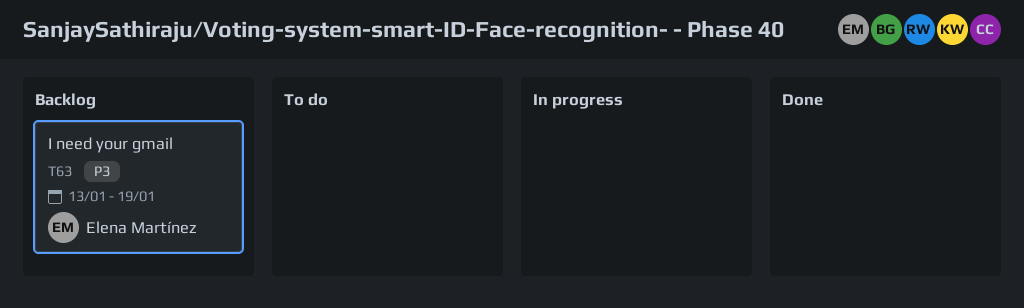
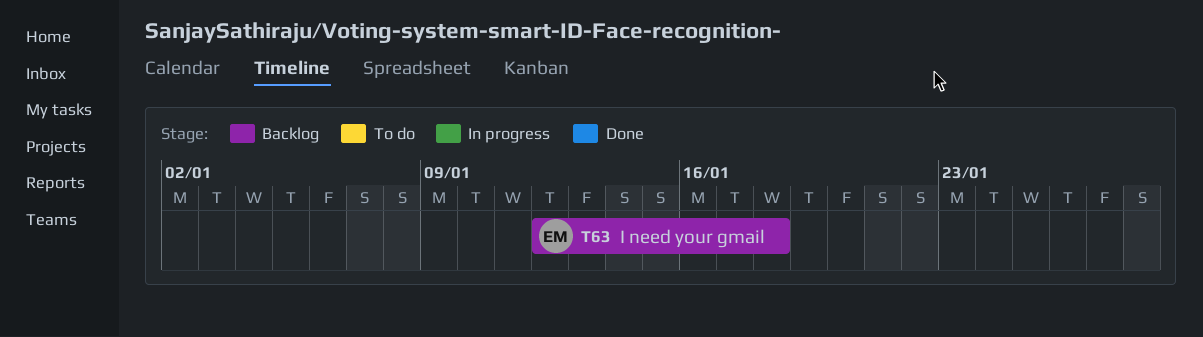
T63, start: Jan 13 -> Jan 12
T63, due: Jan 19 -> Jan 18

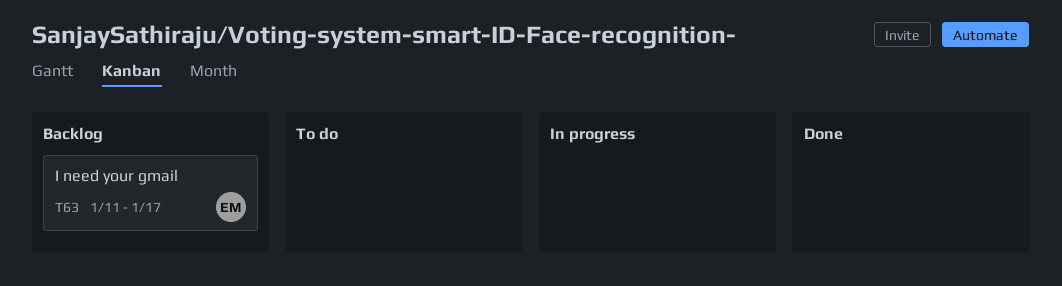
T63, start: Jan 12 -> Jan 11
T63, due: Jan 18 -> Jan 17

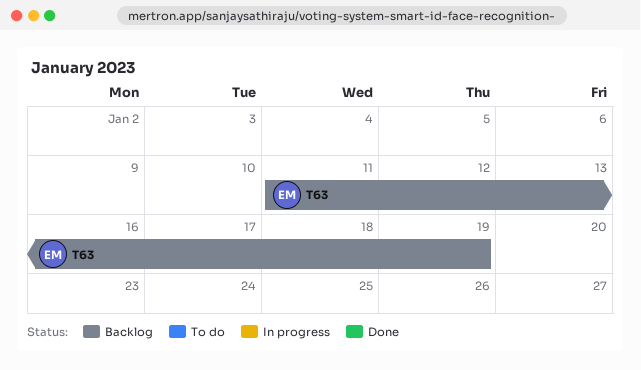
T63, due: Jan 17 -> Jan 19

